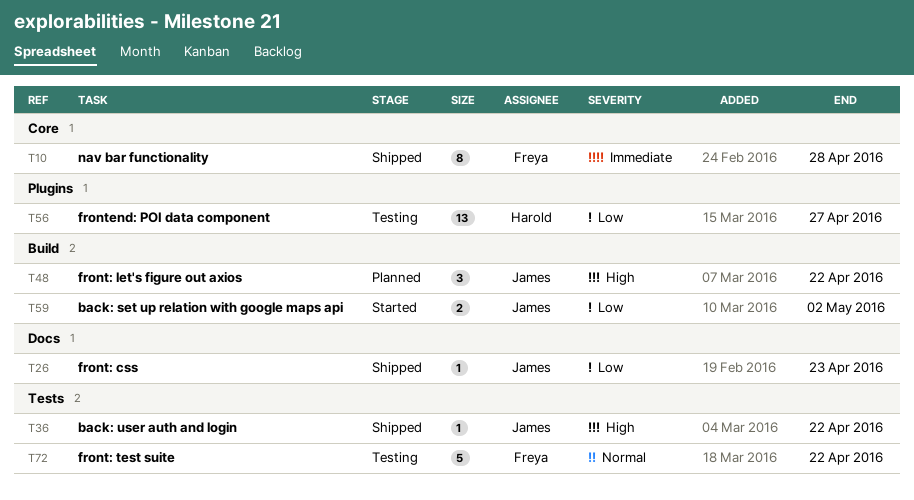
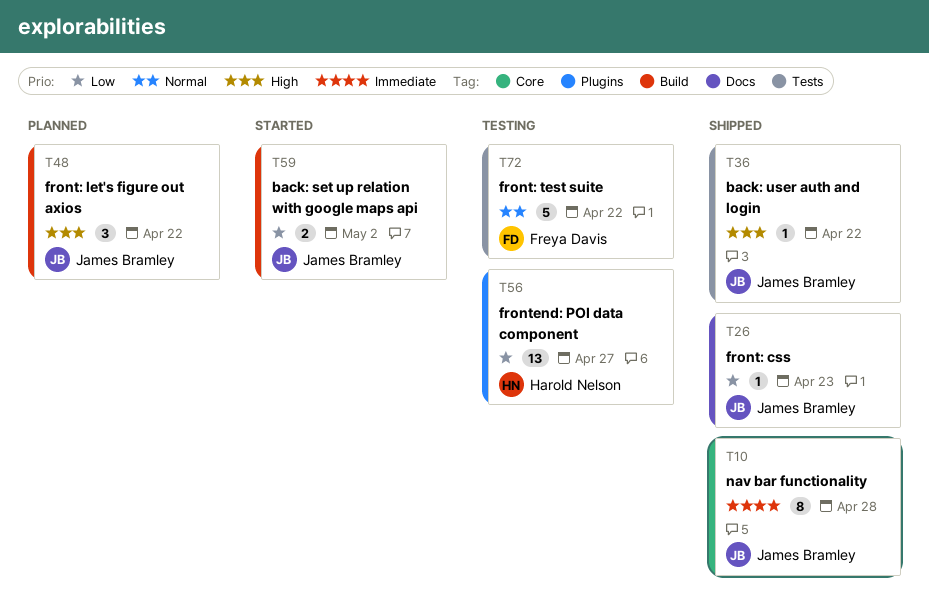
T10, owner: Freya Davis -> James Bramley

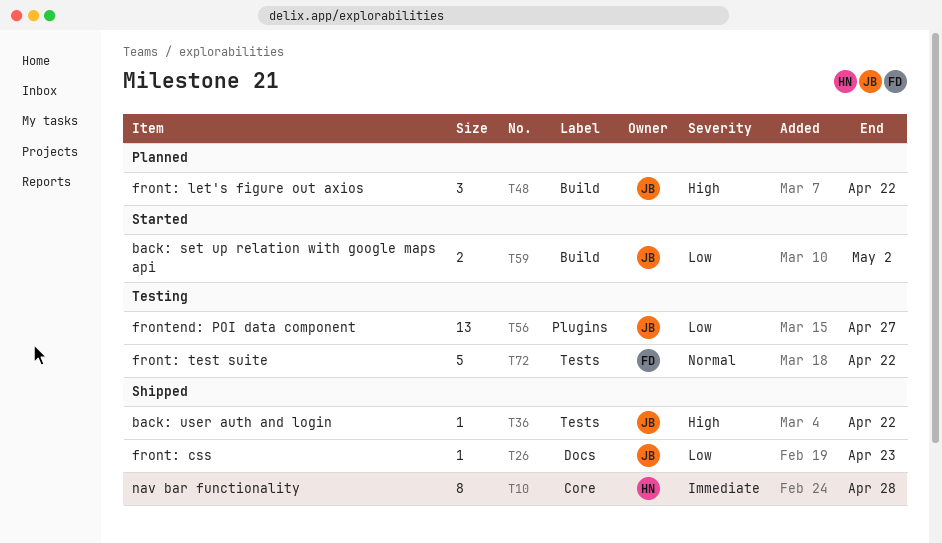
T10, owner: James Bramley -> Harold Nelson
T56, owner: Harold Nelson -> James Bramley

